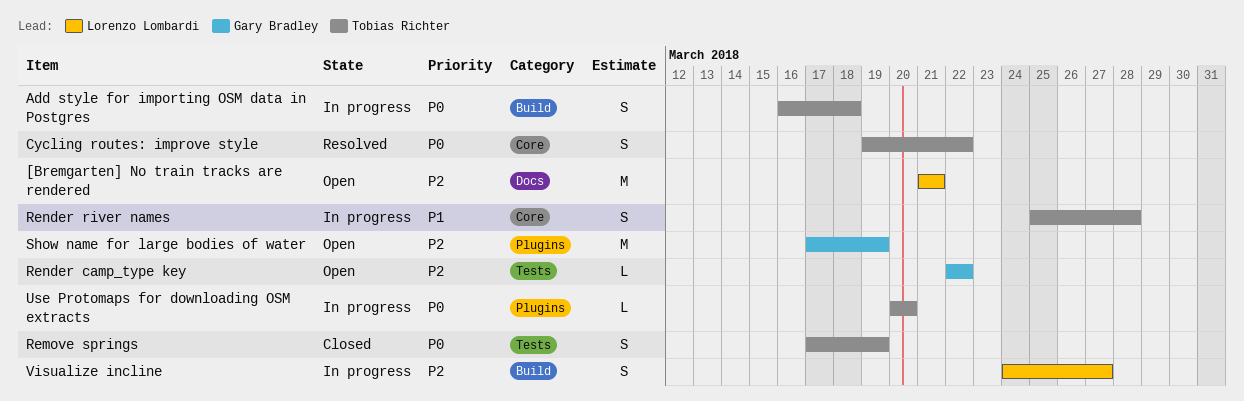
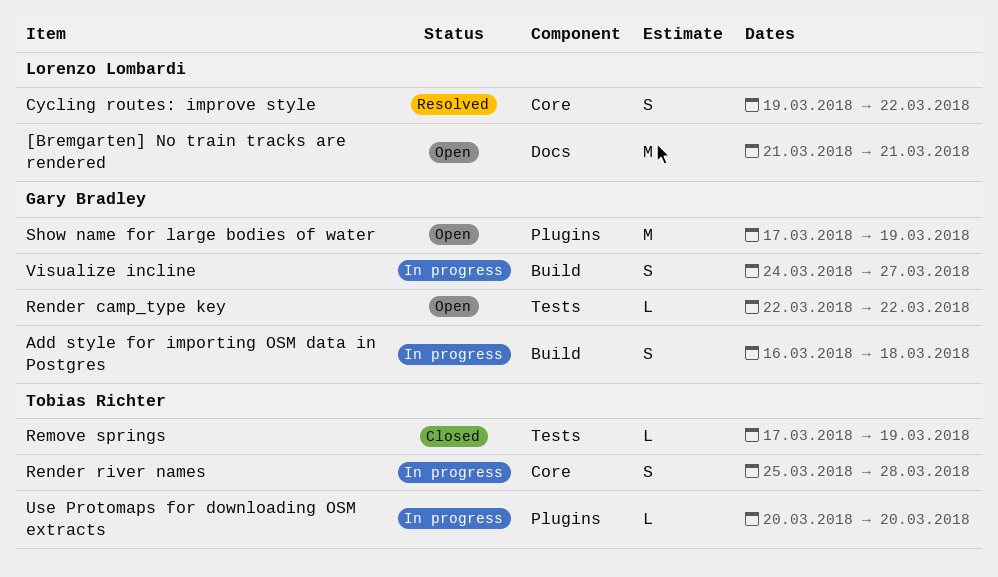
Add style for importing OSM data in Postgres, owner: Tobias Richter -> Gary Bradley
Cycling routes: improve style, owner: Tobias Richter -> Lorenzo Lombardi
Remove springs, estimate: S -> L
Visualize incline, owner: Lorenzo Lombardi -> Gary Bradley

